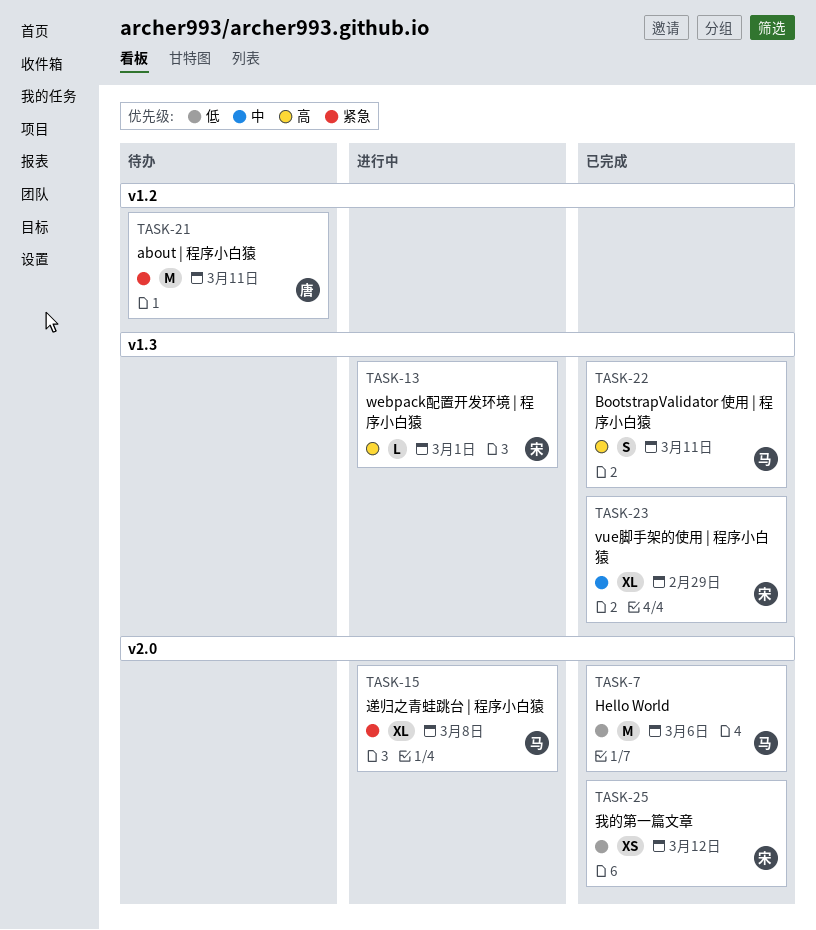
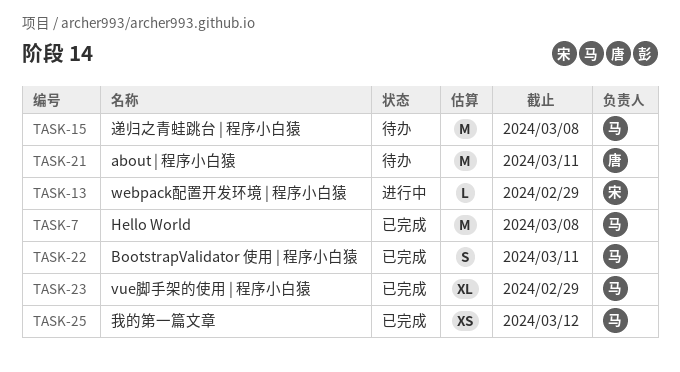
TASK-7, due: Mar 6 -> Mar 8
TASK-13, due: Mar 1 -> Feb 29
TASK-15, status: 进行中 -> 待办
TASK-15, estimate: XL -> M
TASK-23, owner: 宋 -> 马
TASK-25, owner: 宋 -> 马

